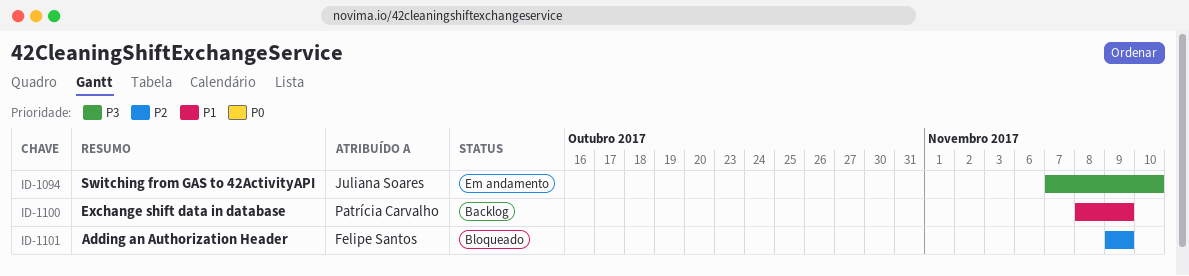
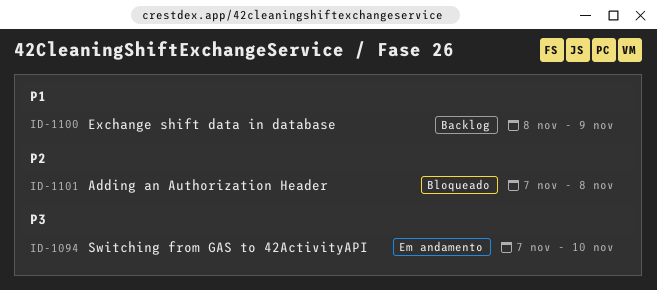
ID-1101, start: Nov 9 -> Nov 7
ID-1101, due: Nov 9 -> Nov 8

